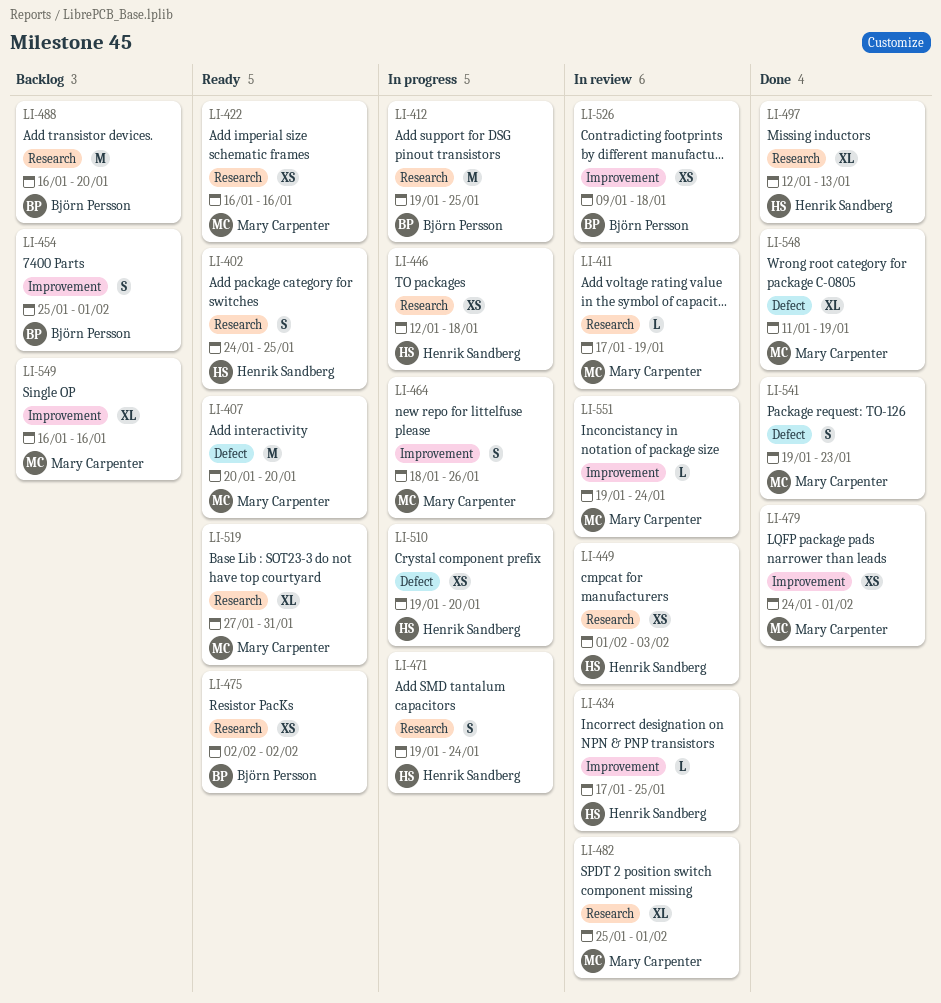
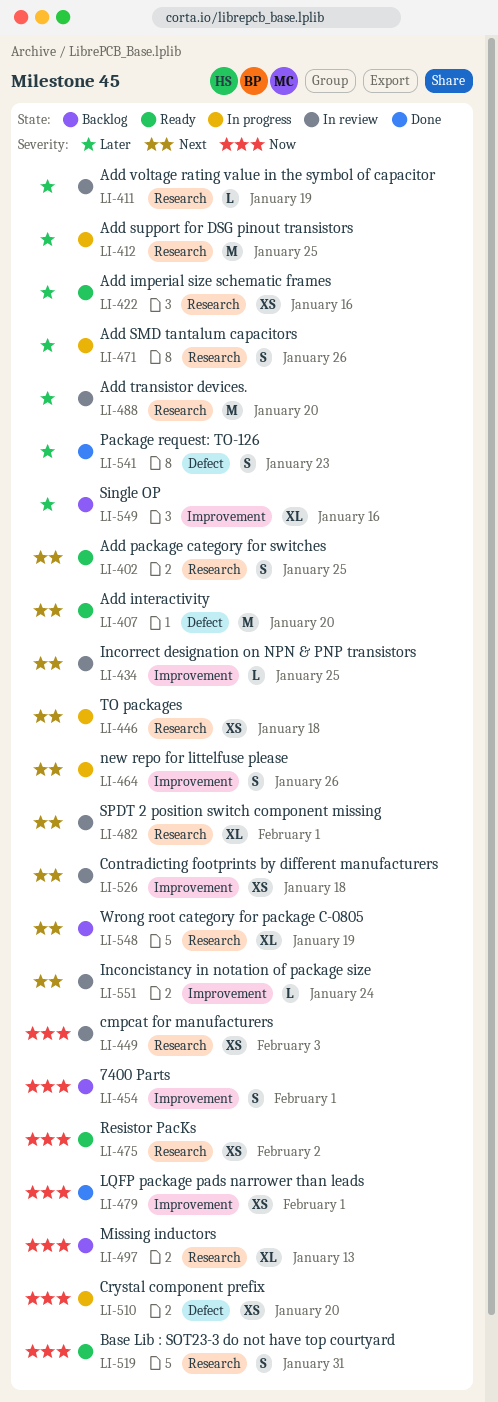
LI-471, due: Jan 24 -> Jan 26
LI-488, status: Backlog -> In review
LI-497, status: Done -> Backlog
LI-519, estimate: XL -> S
LI-548, status: Done -> Backlog
LI-548, label: Defect -> Research

